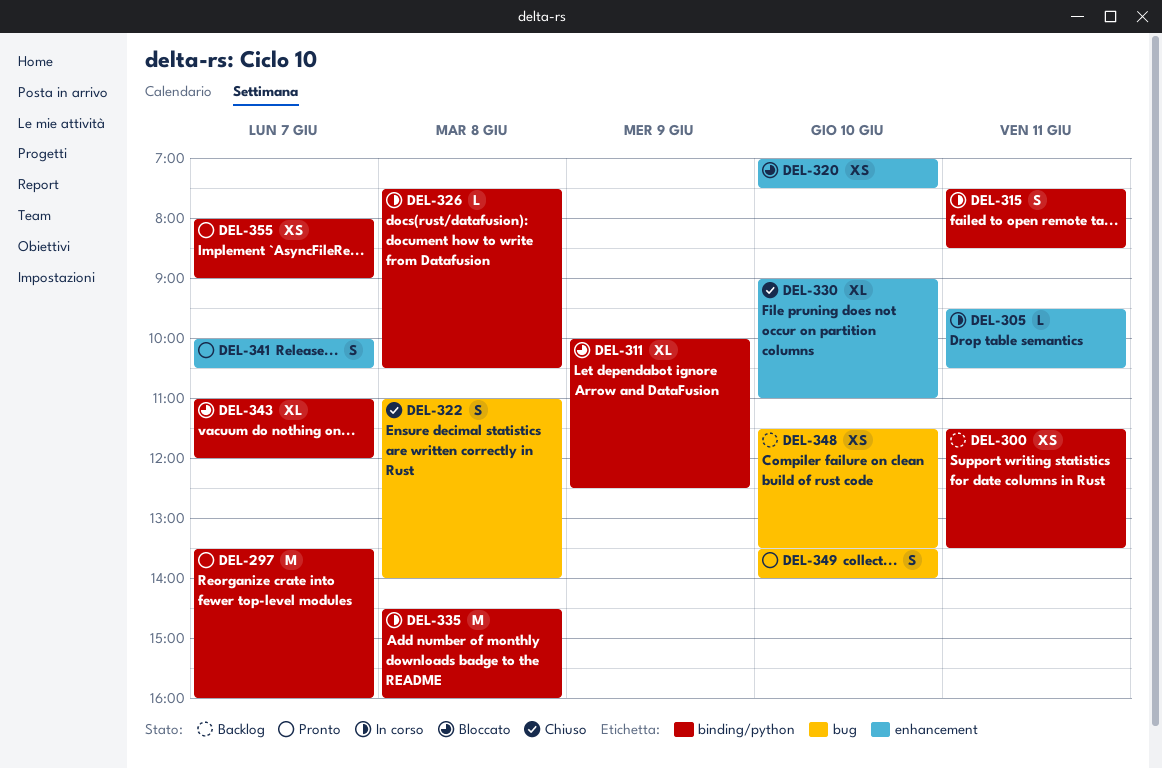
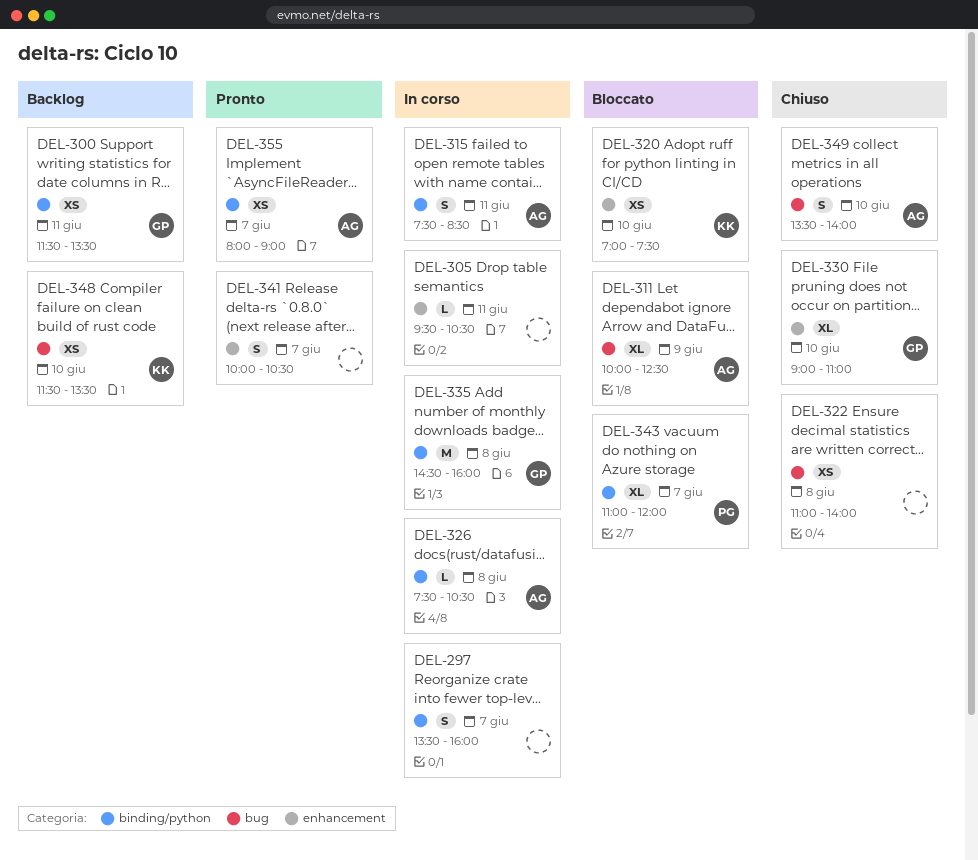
DEL-297, status: Pronto -> In corso
DEL-297, estimate: M -> S
DEL-311, label: binding/python -> bug
DEL-322, estimate: S -> XS
DEL-349, status: Pronto -> Chiuso

